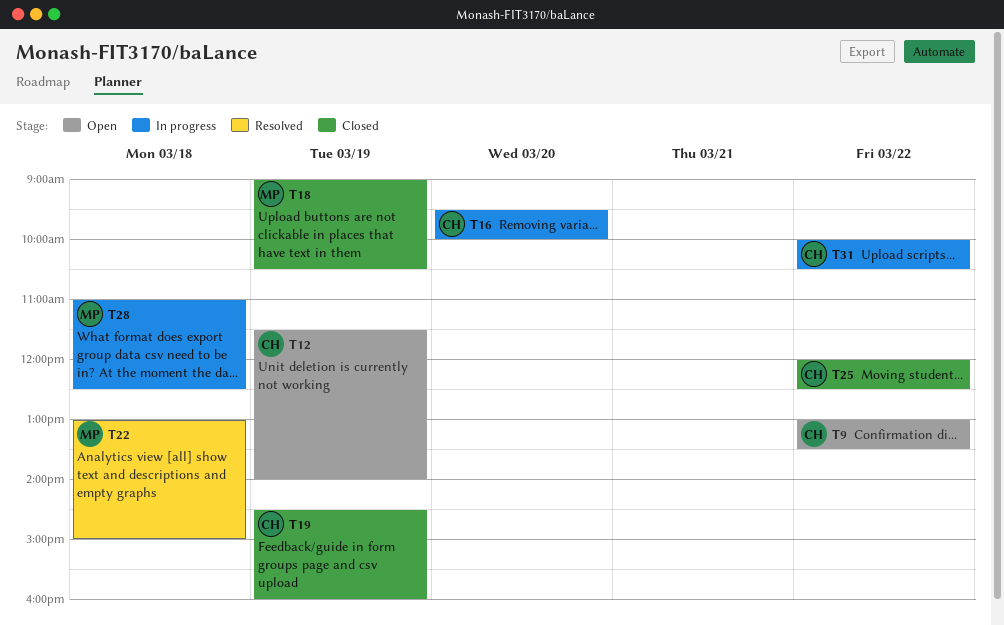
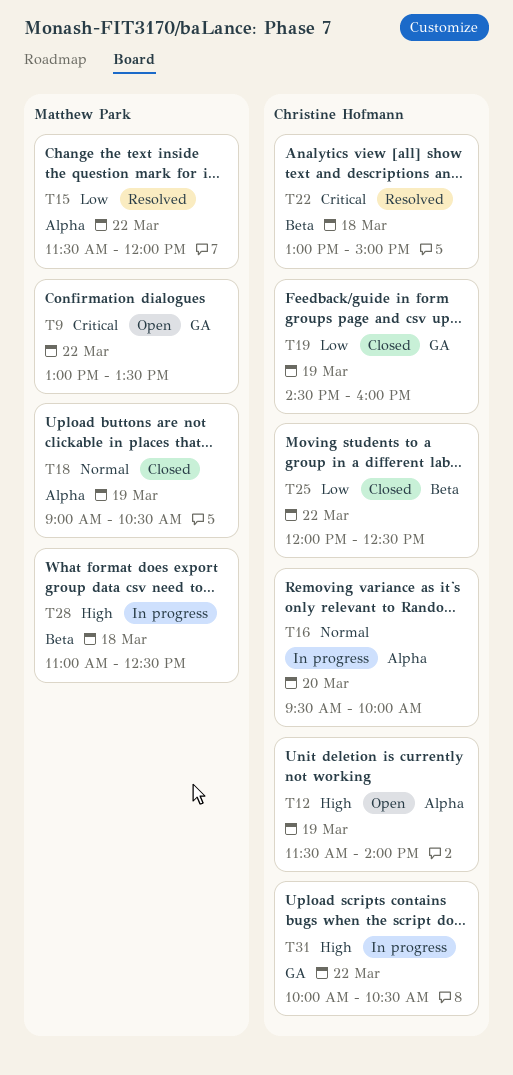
T9, owner: Christine Hofmann -> Matthew Park
T15: none -> present
T22, owner: Matthew Park -> Christine Hofmann

